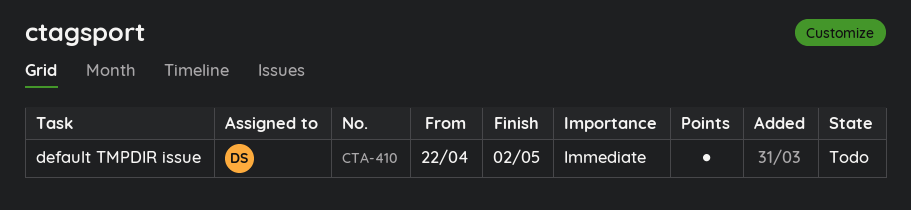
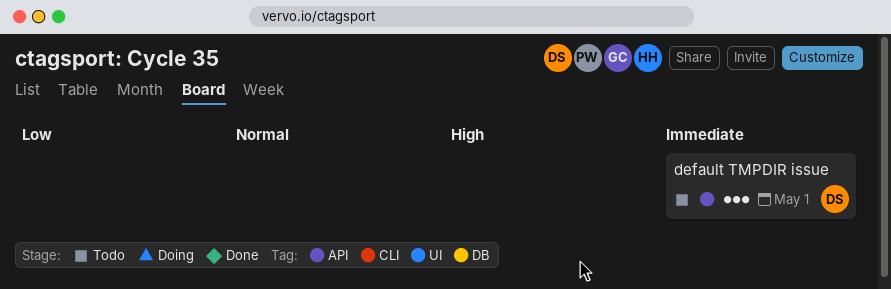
default TMPDIR issue, estimate: 1 -> 3
default TMPDIR issue, due: May 2 -> May 1

